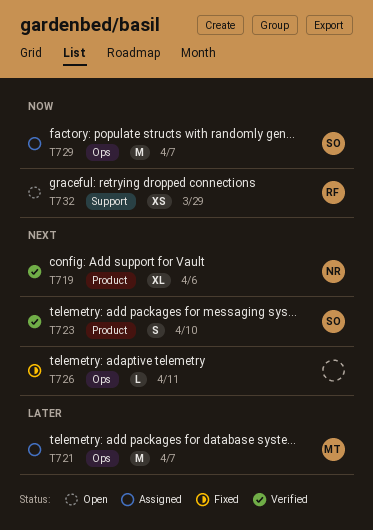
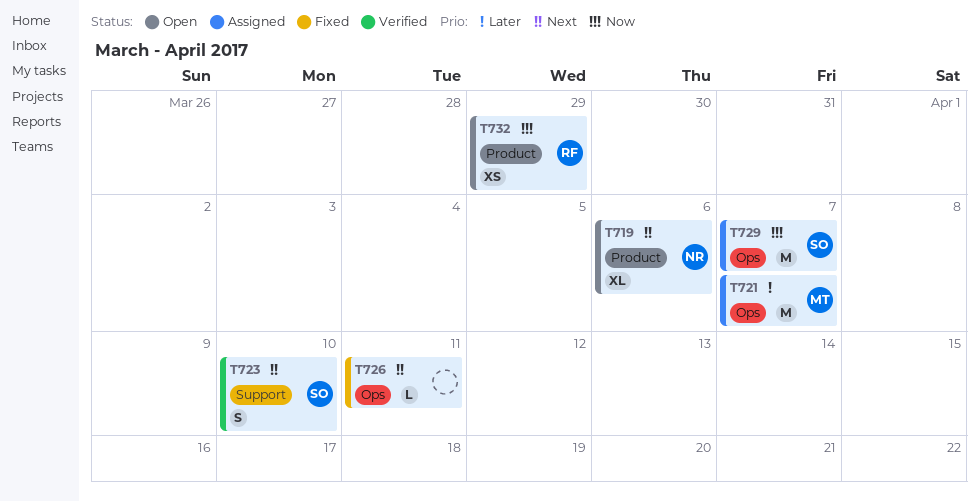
T719, status: Verified -> Open
T723, label: Product -> Support
T732, label: Support -> Product

